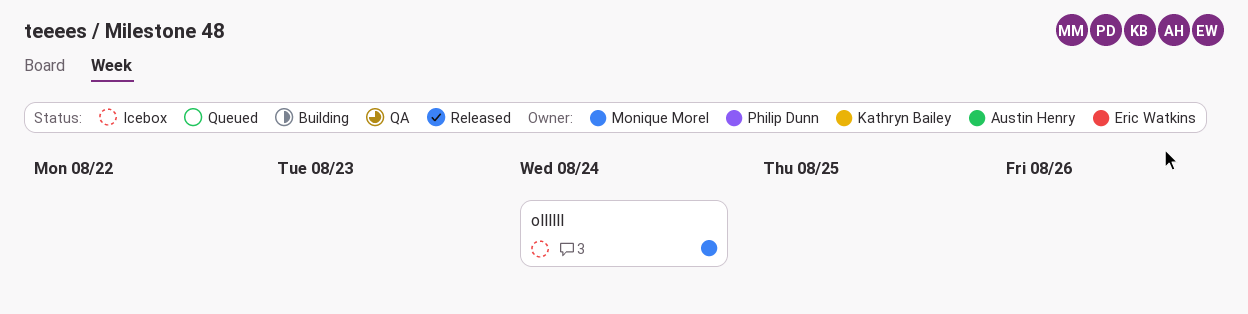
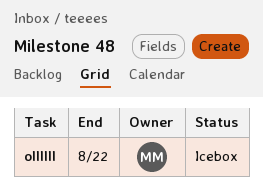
ollllll, due: Aug 24 -> Aug 22

